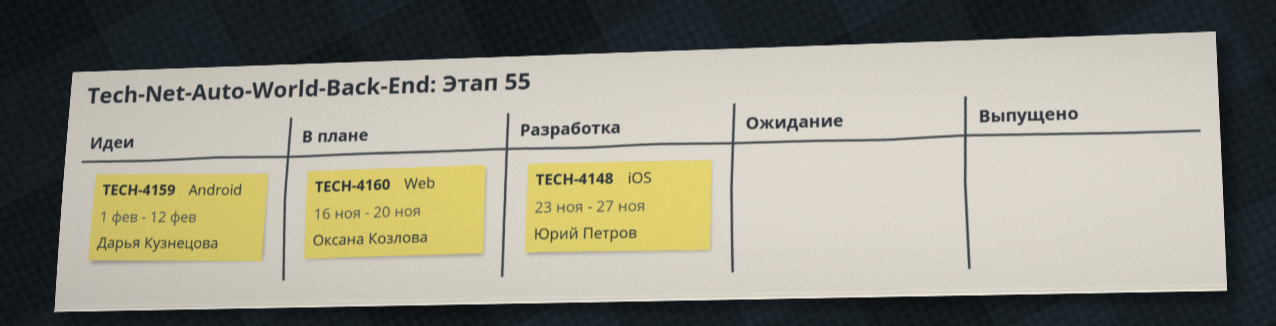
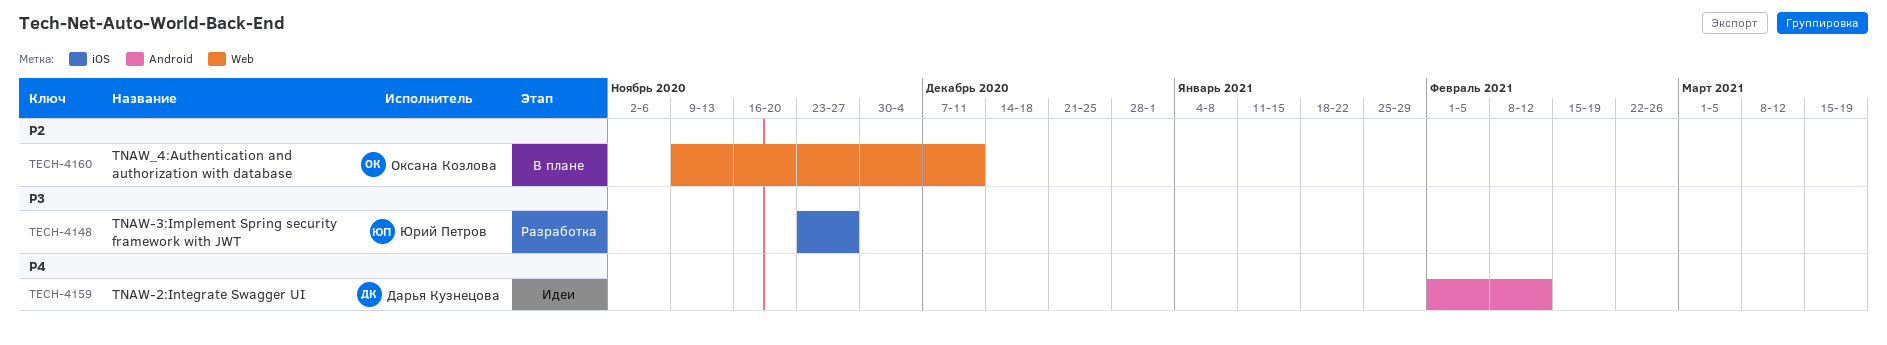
TECH-4160, start: Nov 16 -> Nov 9
TECH-4160, due: Nov 20 -> Dec 11

